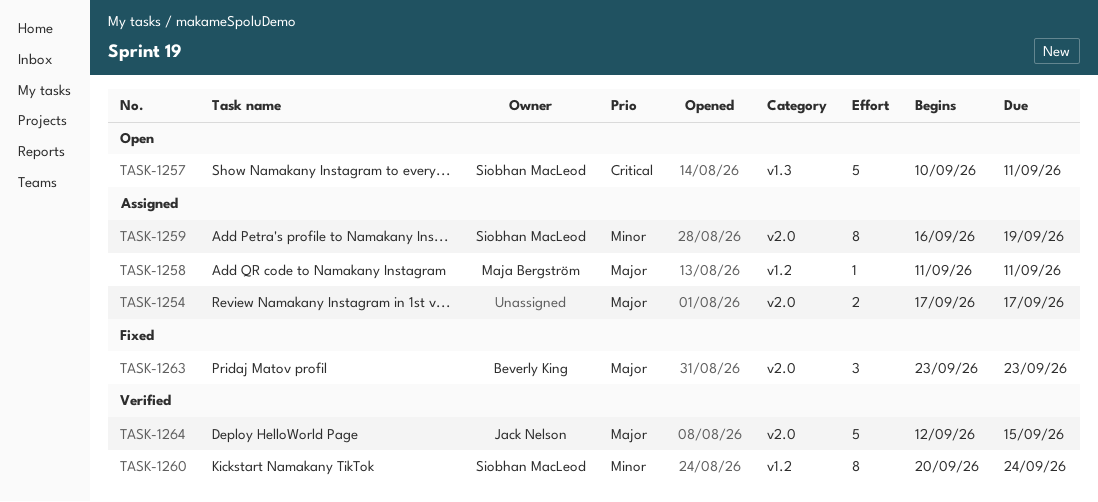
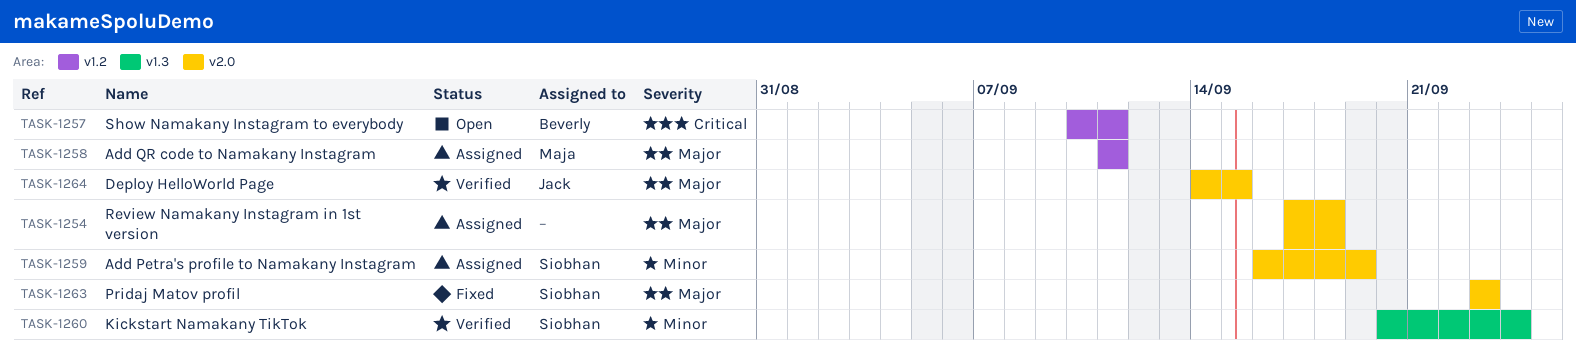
TASK-1254, due: Sep 17 -> Sep 18
TASK-1257, owner: Siobhan MacLeod -> Beverly King
TASK-1257, label: v1.3 -> v1.2
TASK-1260, label: v1.2 -> v1.3
TASK-1263, owner: Beverly King -> Siobhan MacLeod
TASK-1264, start: Sep 12 -> Sep 14

